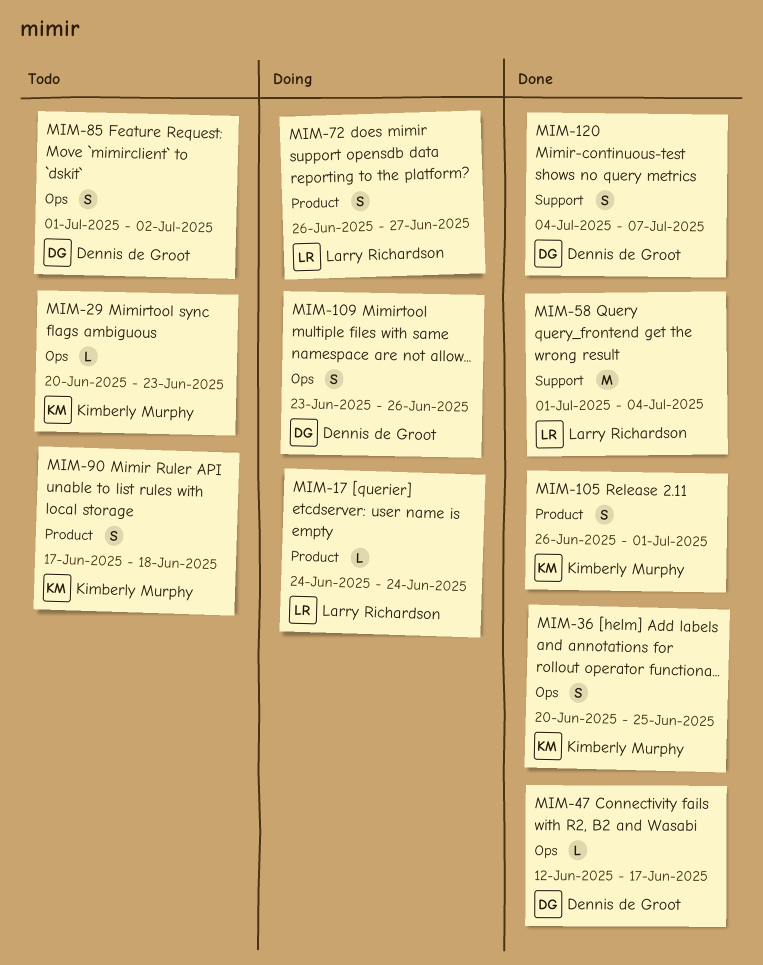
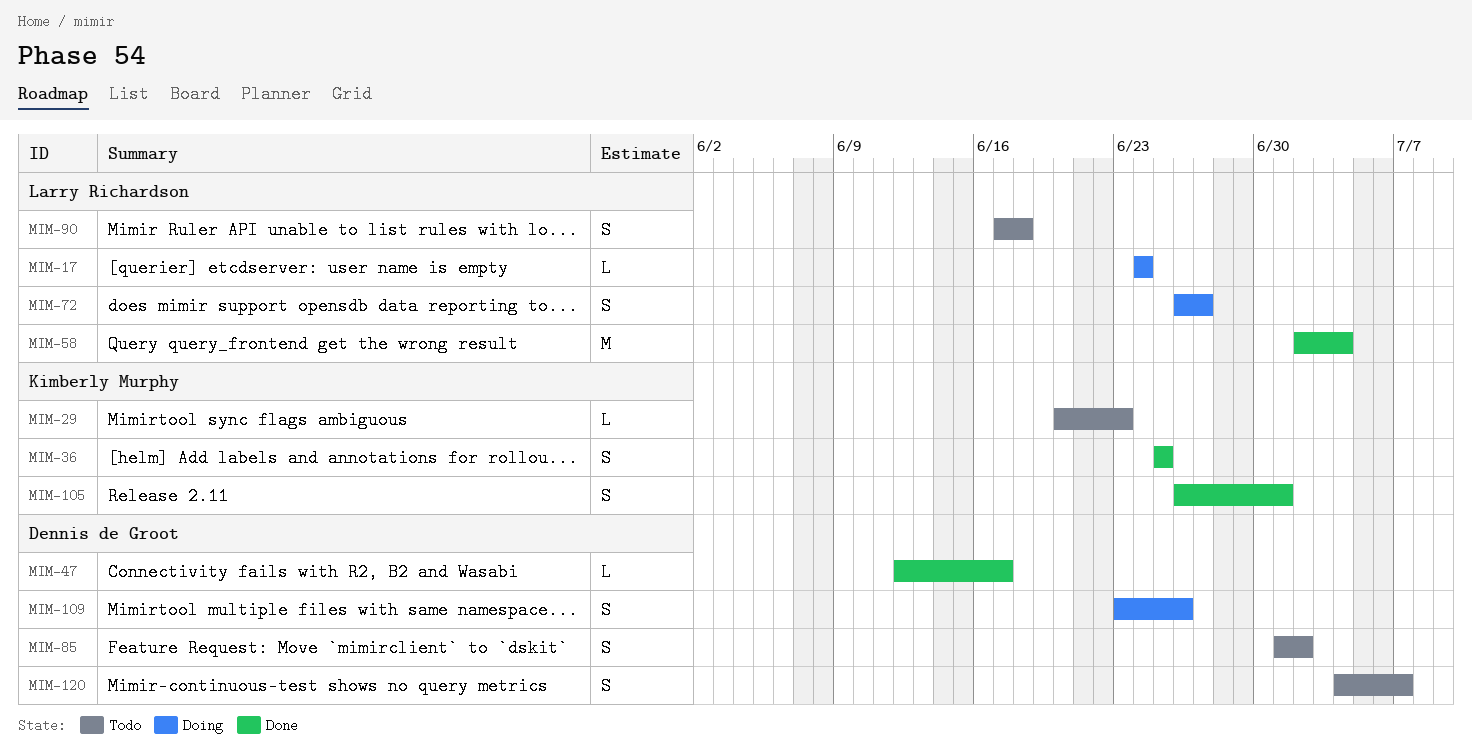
MIM-36, start: Jun 20 -> Jun 25
MIM-58, start: Jul 1 -> Jul 2
MIM-90, owner: Kimberly Murphy -> Larry Richardson
MIM-120, status: Done -> Todo

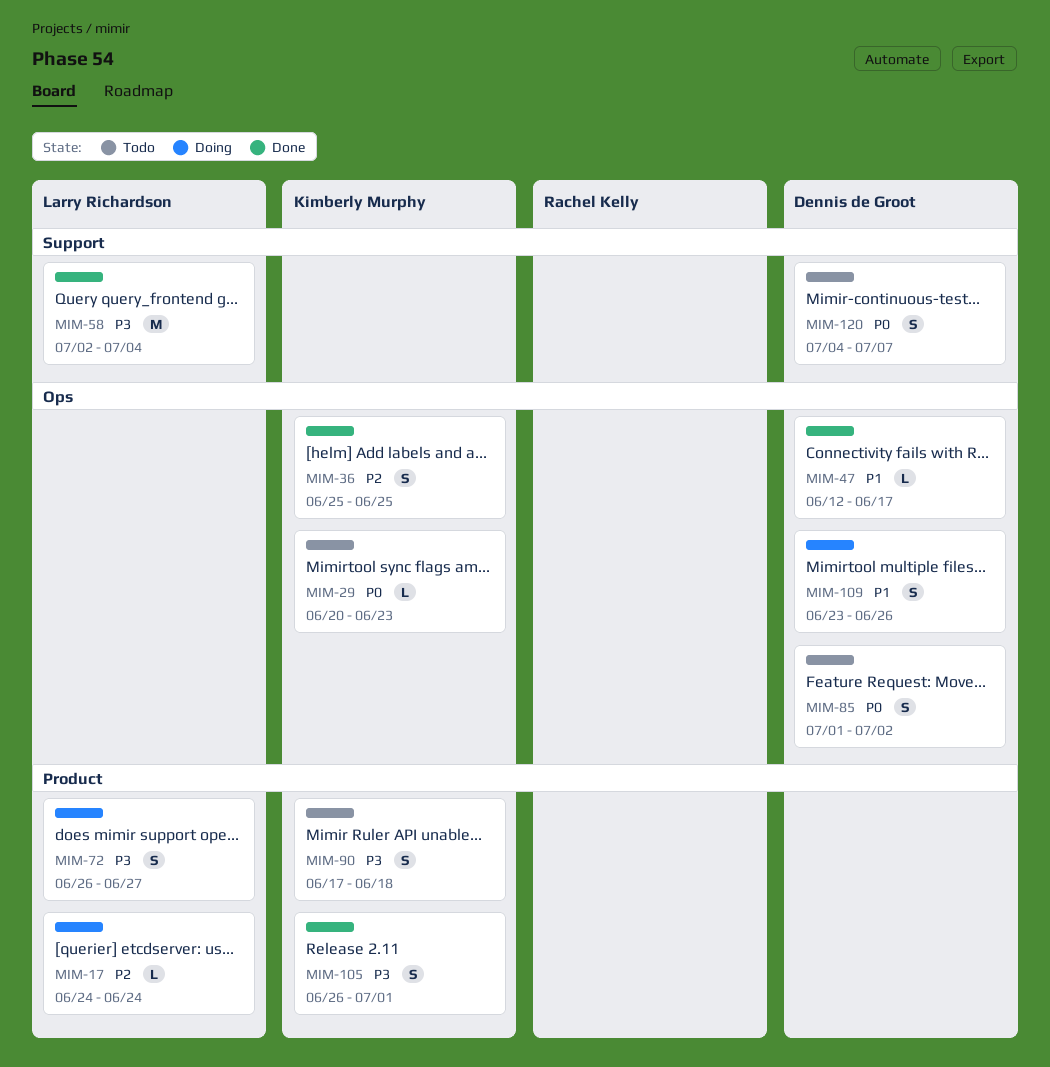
MIM-90, owner: Larry Richardson -> Kimberly Murphy

